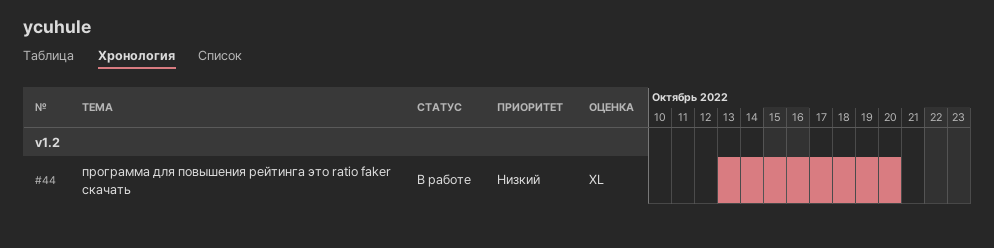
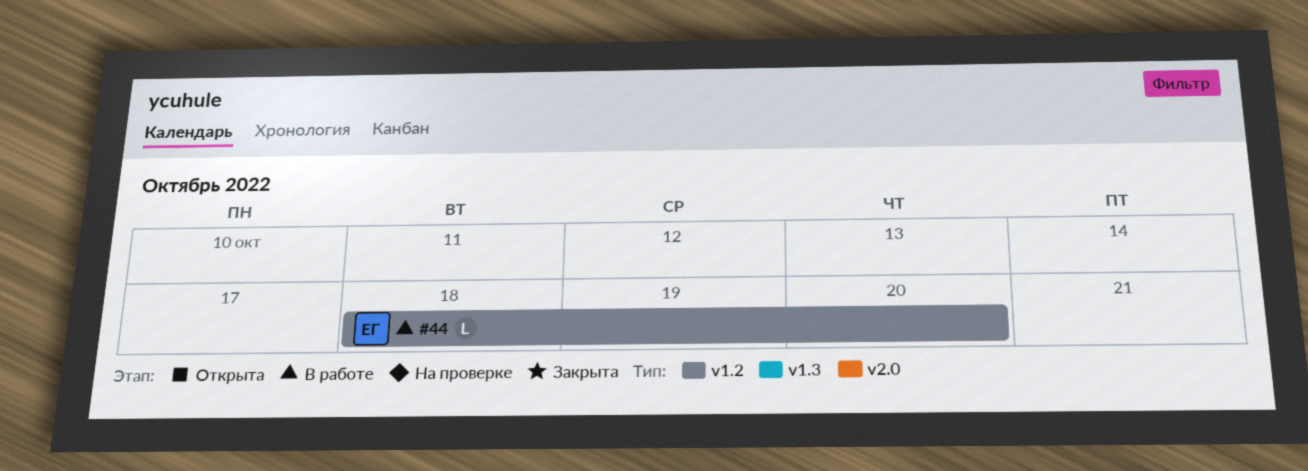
#44, estimate: XL -> L
#44, start: Oct 13 -> Oct 18

